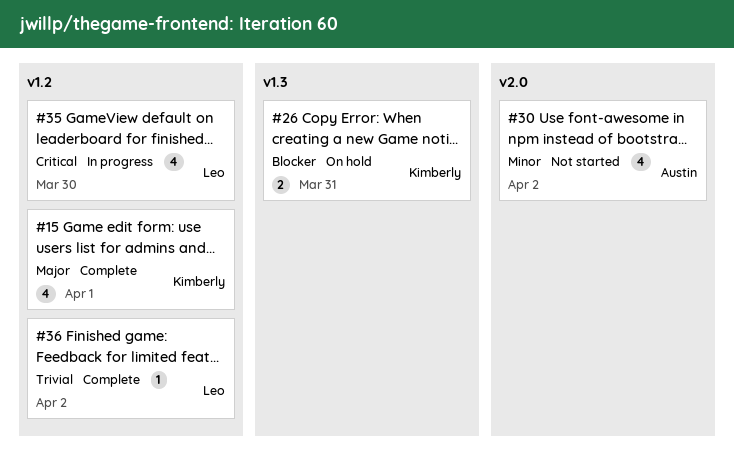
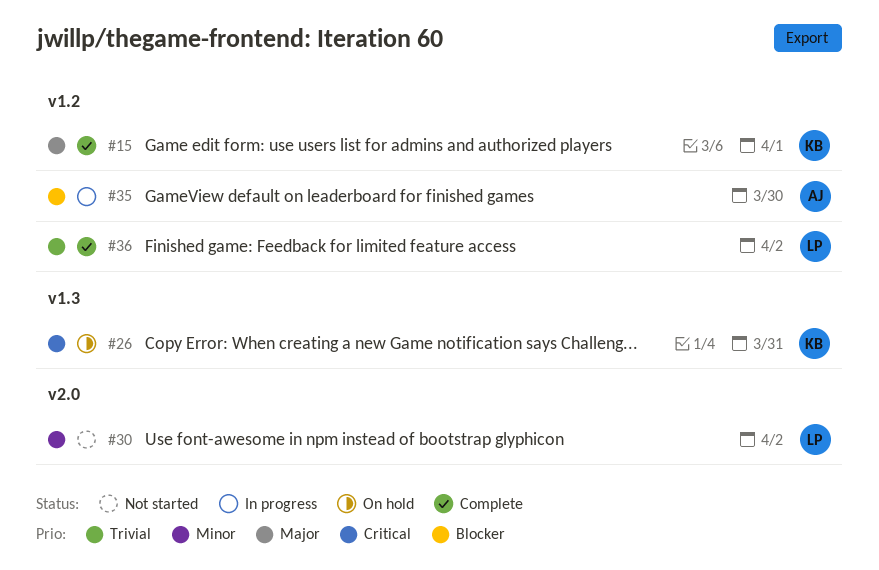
#26, priority: Blocker -> Critical
#30, owner: Austin -> Leo
#35, owner: Leo -> Austin
#35, priority: Critical -> Blocker

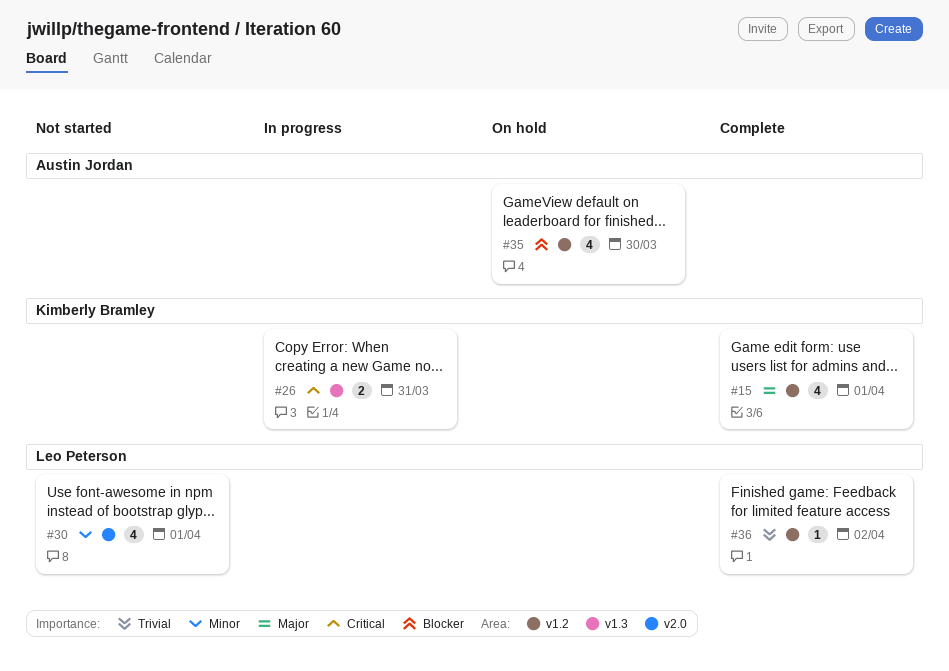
#26, status: On hold -> In progress
#30, due: Apr 2 -> Apr 1
#35, status: In progress -> On hold

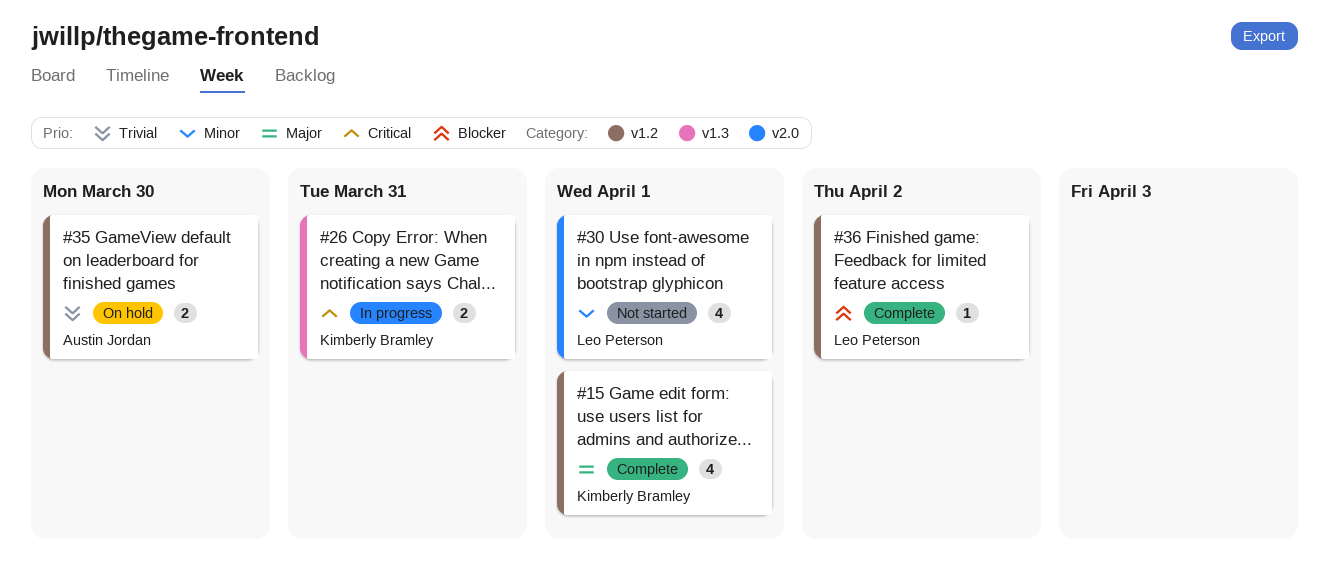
#35, priority: Blocker -> Trivial
#35, estimate: 4 -> 2
#36, priority: Trivial -> Blocker

